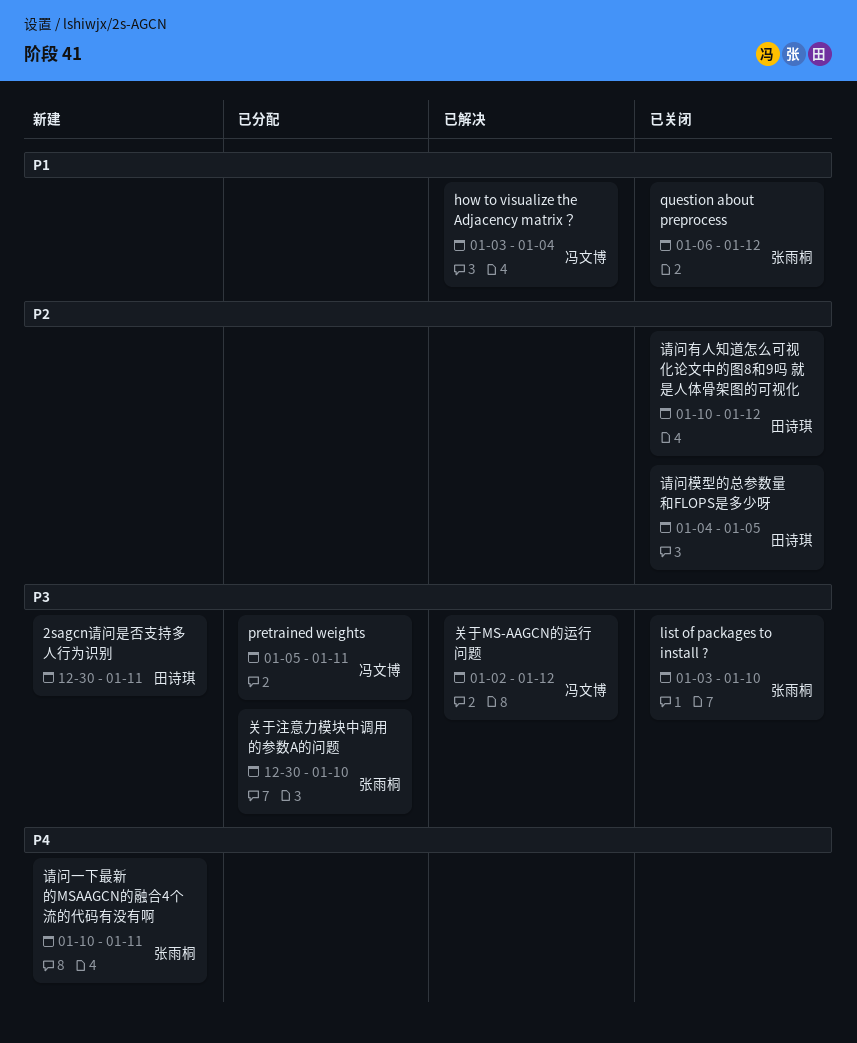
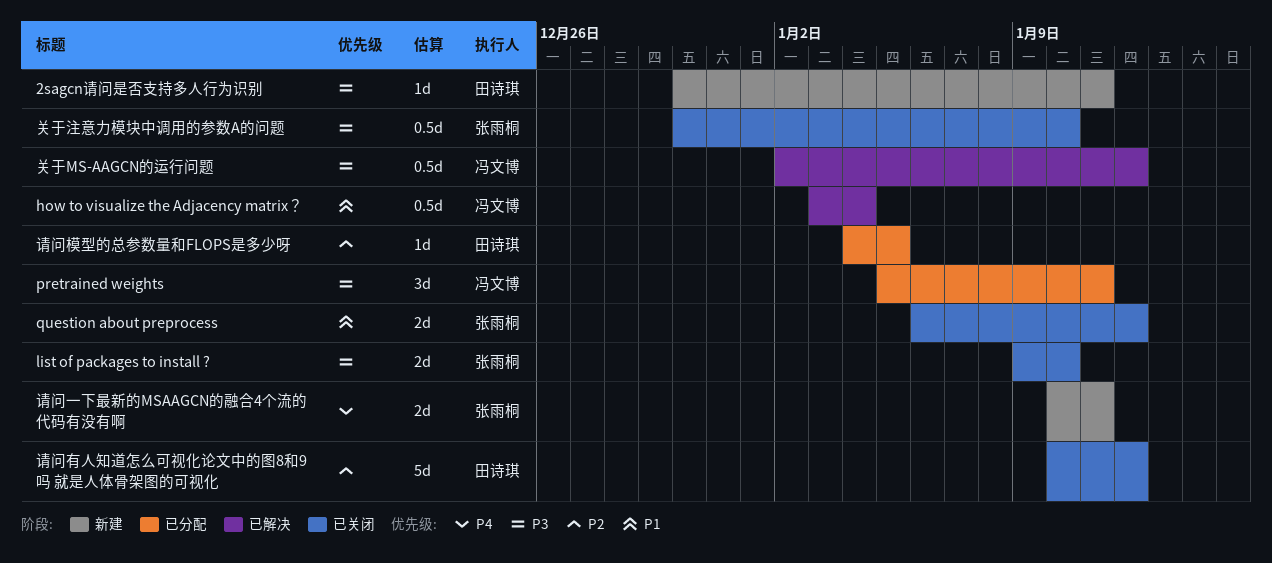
list of packages to install ?, start: Jan 3 -> Jan 9
关于注意力模块中调用的参数A的问题, status: 已分配 -> 已关闭
请问模型的总参数量和FLOPS是多少呀, status: 已关闭 -> 已分配

